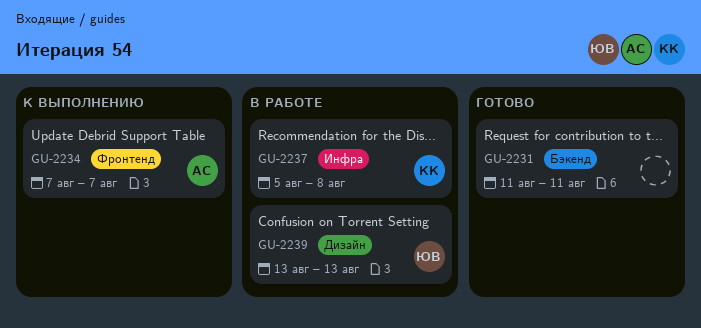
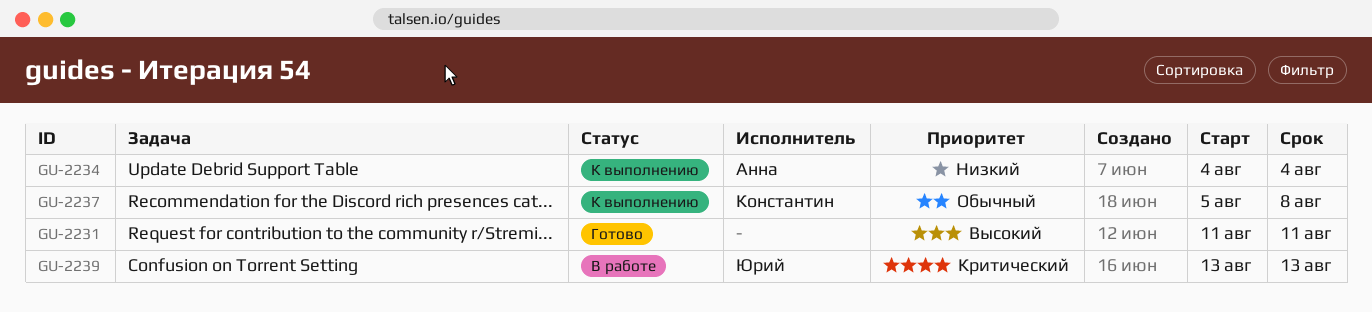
GU-2234, start: Aug 7 -> Aug 4
GU-2234, due: Aug 7 -> Aug 4
GU-2237, status: В работе -> К выполнению

